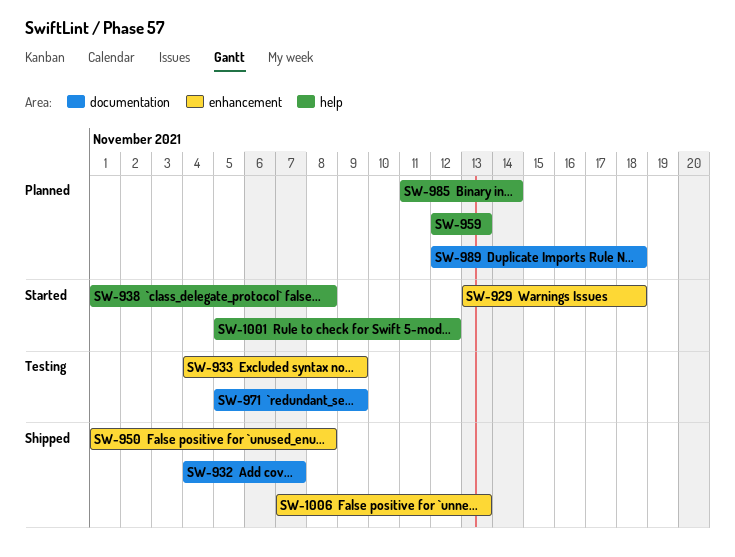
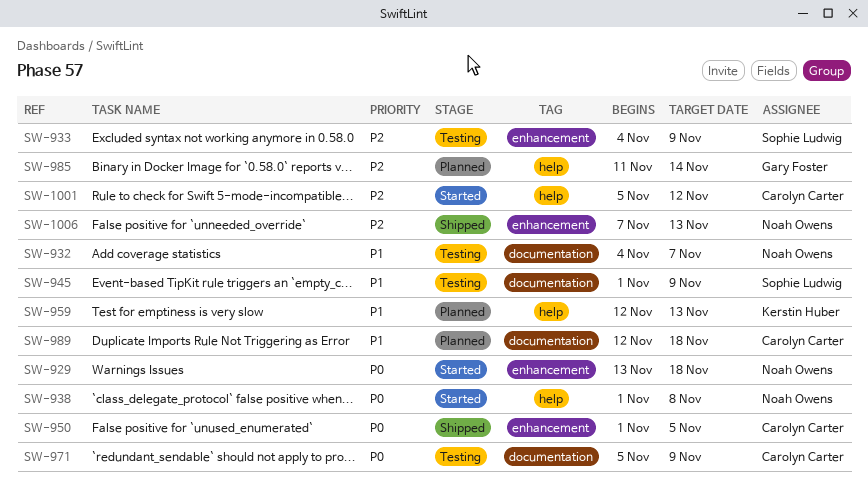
SW-932, status: Shipped -> Testing
SW-945: none -> present
SW-950, due: Nov 8 -> Nov 5

